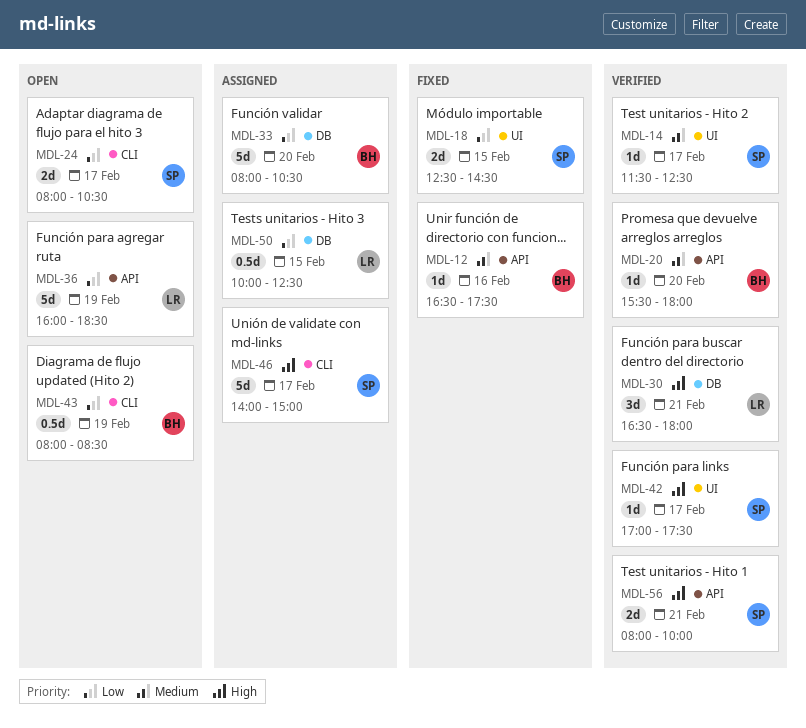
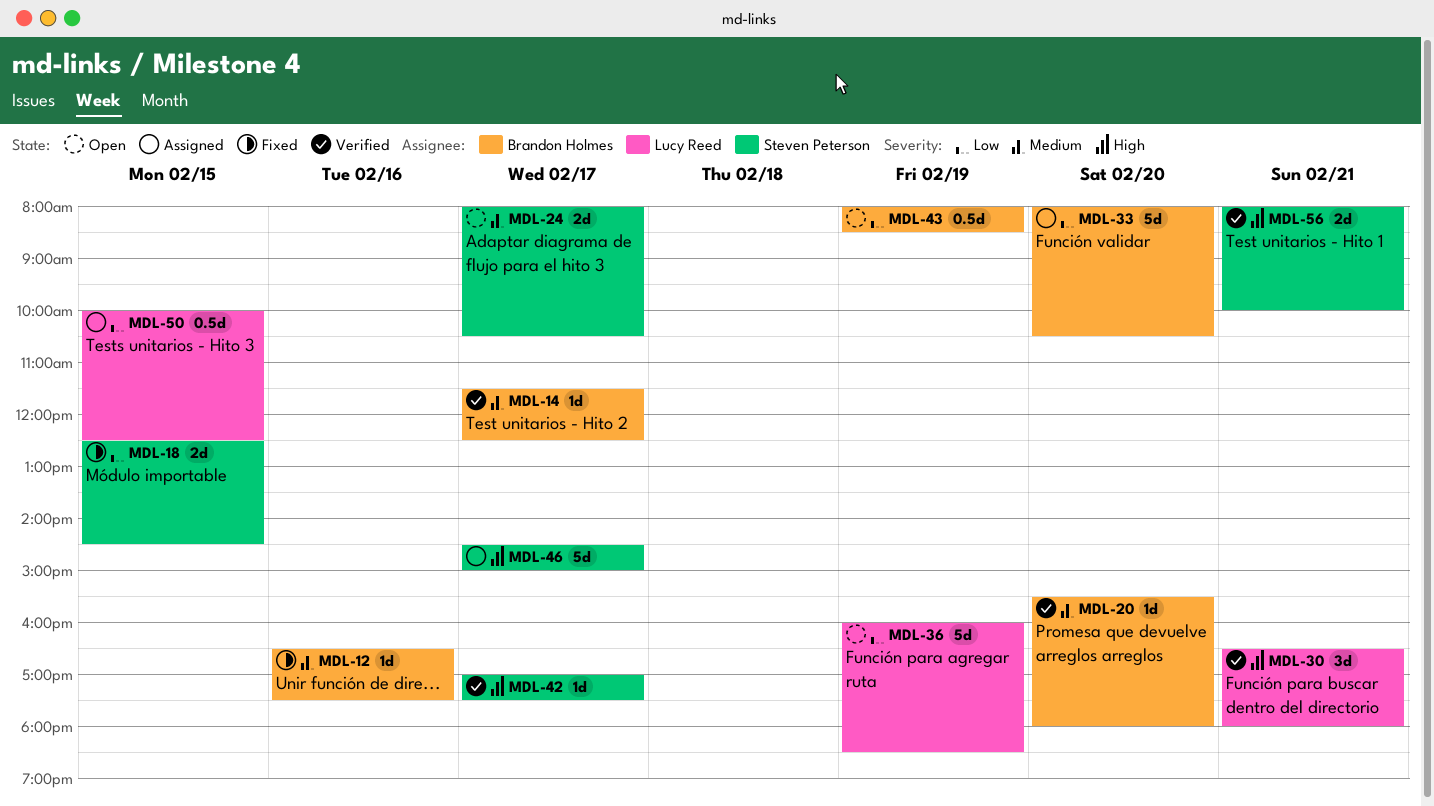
MDL-14, owner: Steven Peterson -> Brandon Holmes
MDL-24, priority: Low -> Medium
MDL-46, begins: 14:00 -> 14:30

